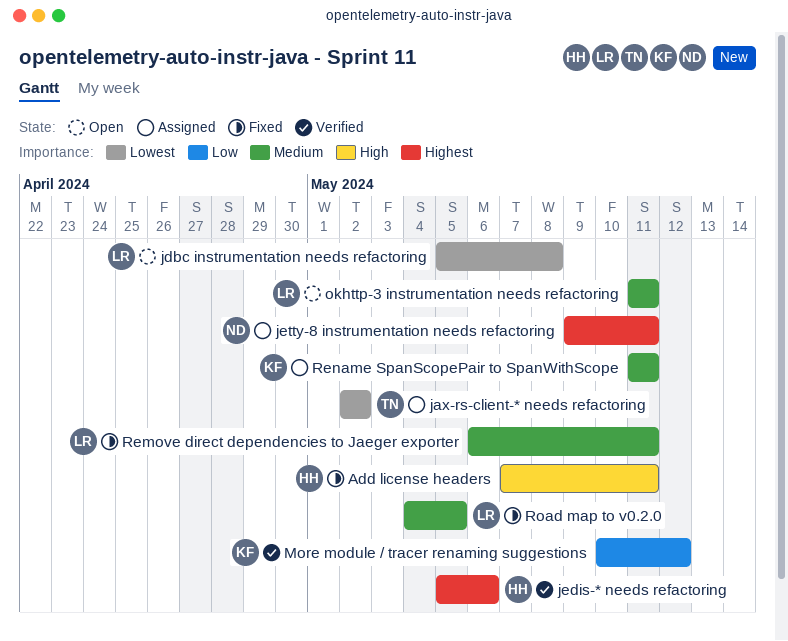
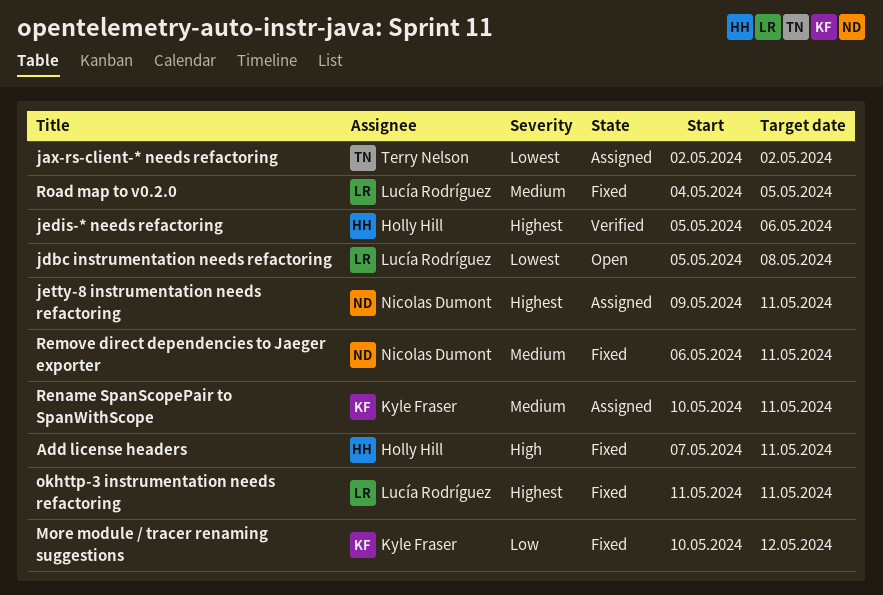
More module / tracer renaming suggestions, status: Verified -> Fixed
okhttp-3 instrumentation needs refactoring, status: Open -> Fixed
okhttp-3 instrumentation needs refactoring, priority: Medium -> Highest
Remove direct dependencies to Jaeger exporter, owner: Lucía Rodríguez -> Nicolas Dumont
Rename SpanScopePair to SpanWithScope, start: May 11 -> May 10

